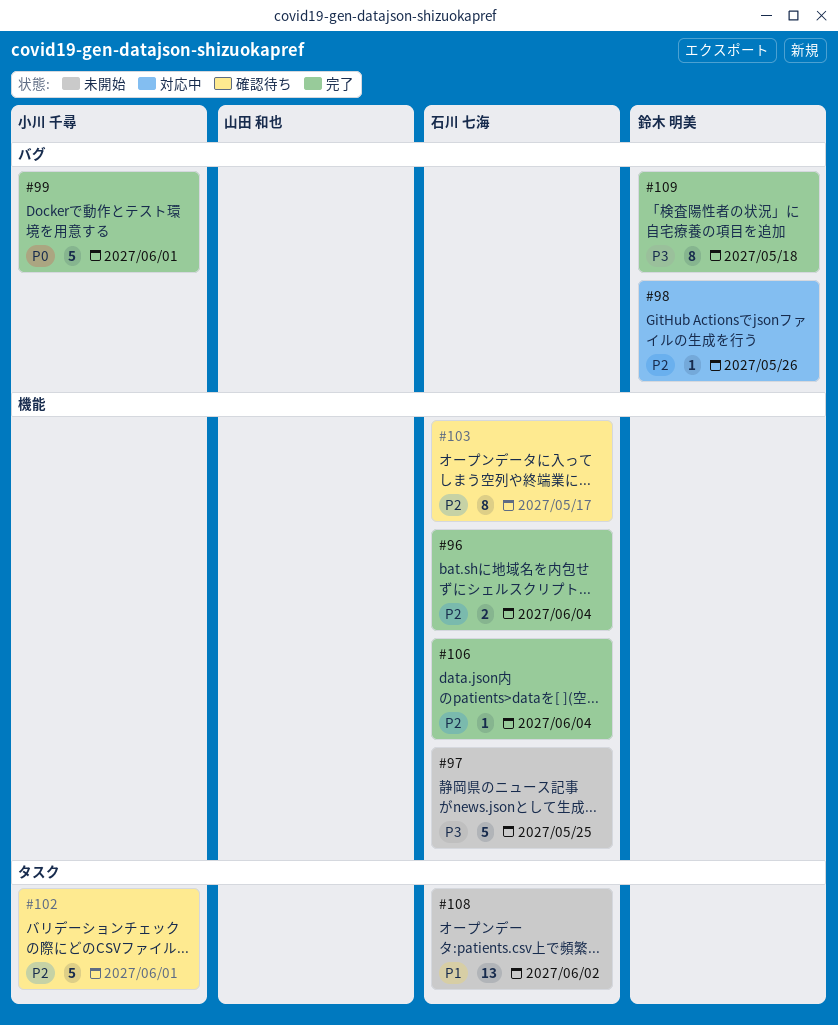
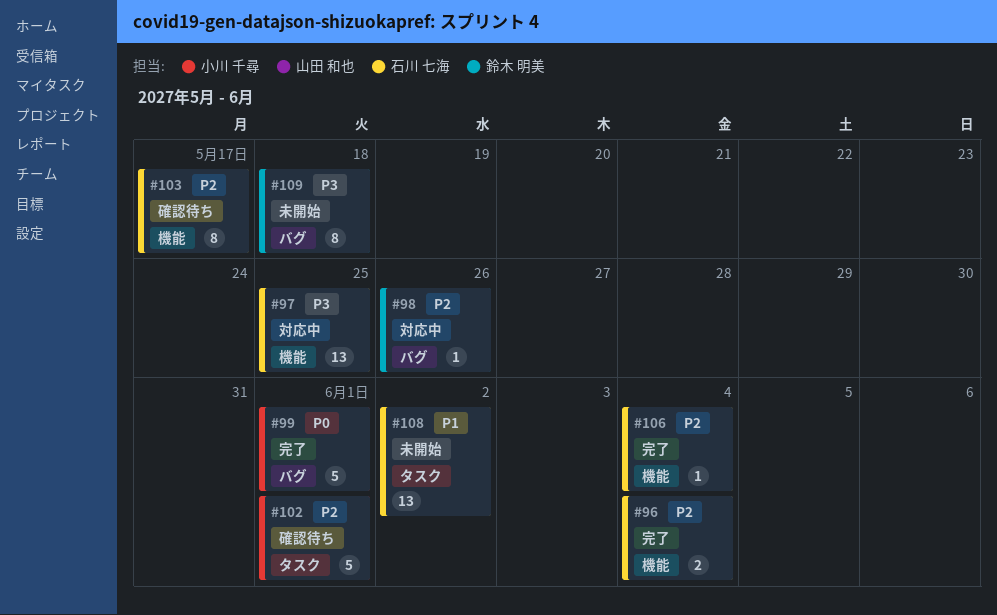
#97, status: 未開始 -> 対応中
#97, estimate: 5 -> 13
#109, status: 完了 -> 未開始

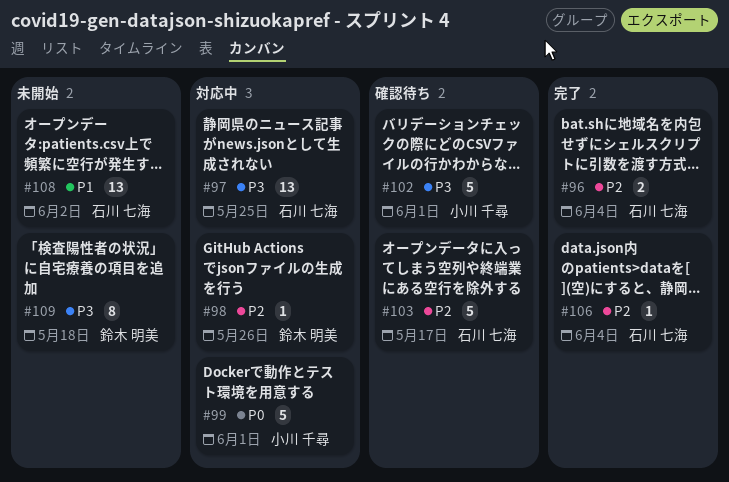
#99, status: 完了 -> 対応中
#102, priority: P2 -> P3
#103, estimate: 8 -> 5

